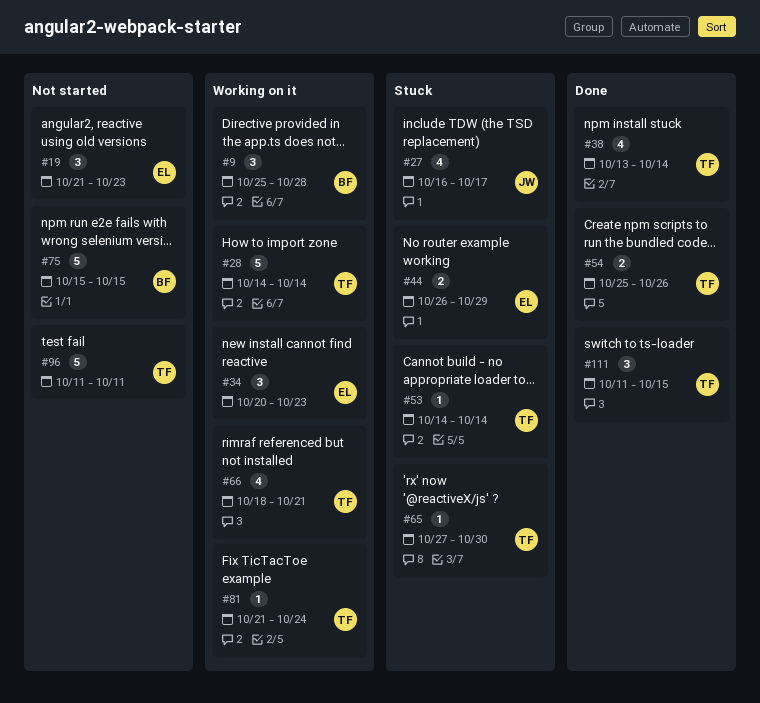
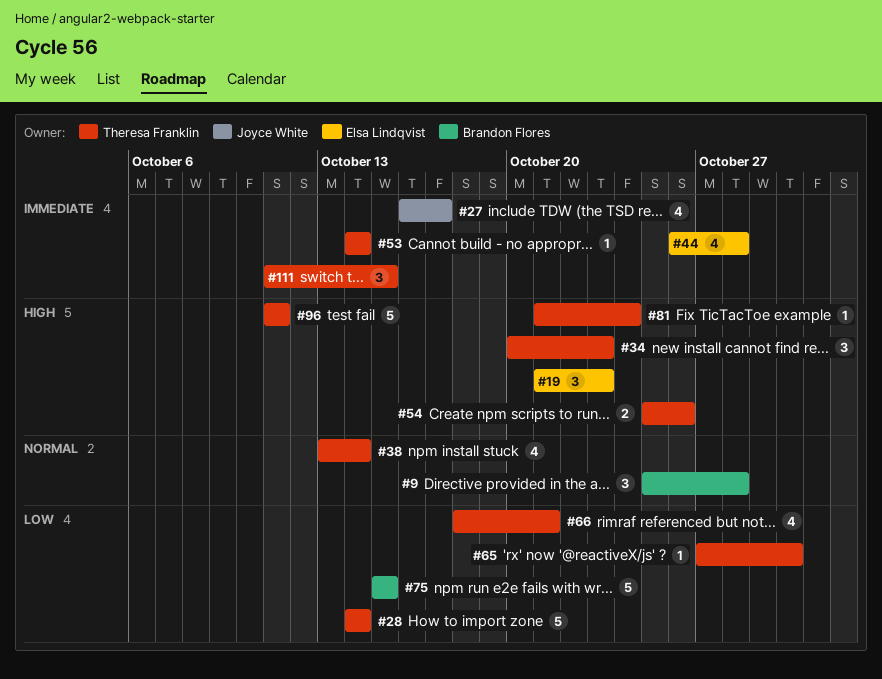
#34, owner: Elsa Lindqvist -> Theresa Franklin
#44, estimate: 2 -> 4
#44, due: Oct 29 -> Oct 28

